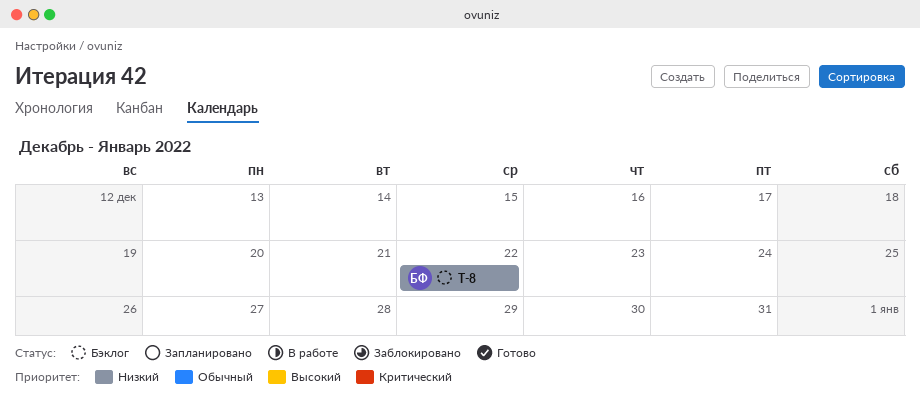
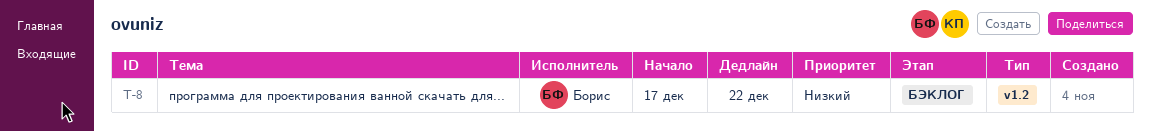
T-8, start: Dec 22 -> Dec 17

